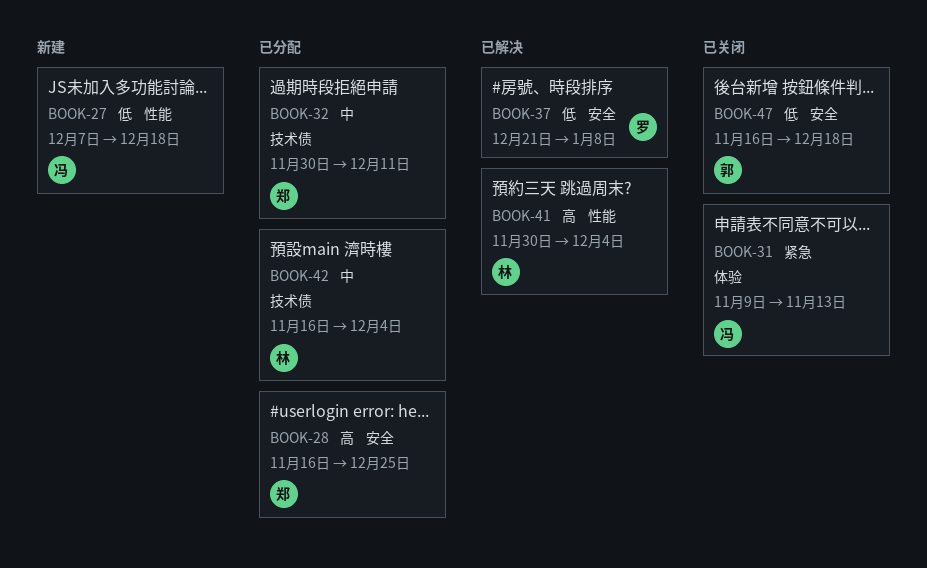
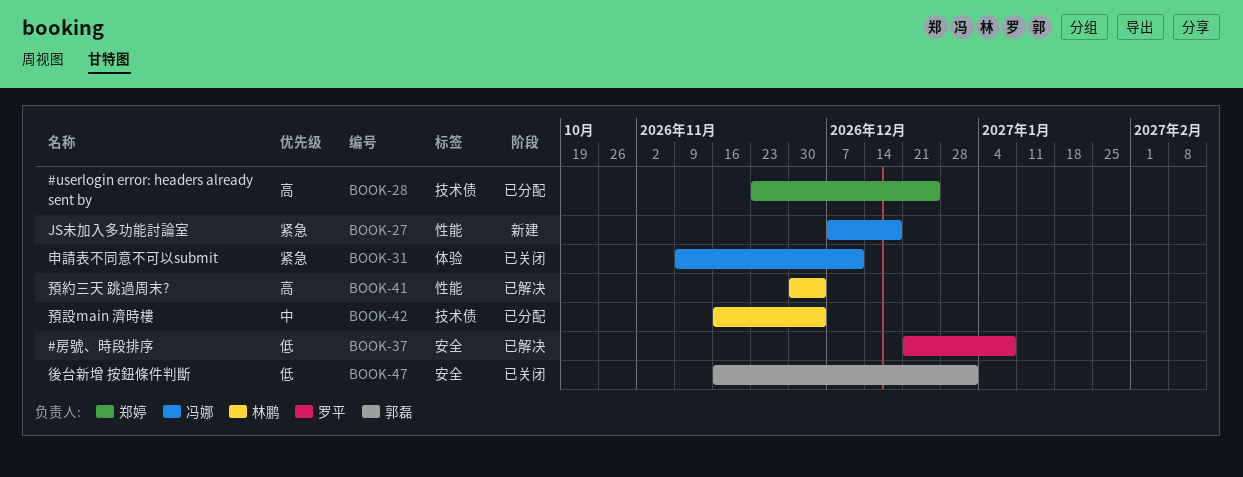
BOOK-27, priority: 低 -> 紧急
BOOK-28, label: 安全 -> 技术债
BOOK-28, start: Nov 16 -> Nov 23
BOOK-31, due: Nov 13 -> Dec 11
BOOK-32: present -> none
BOOK-47, due: Dec 18 -> Jan 1

